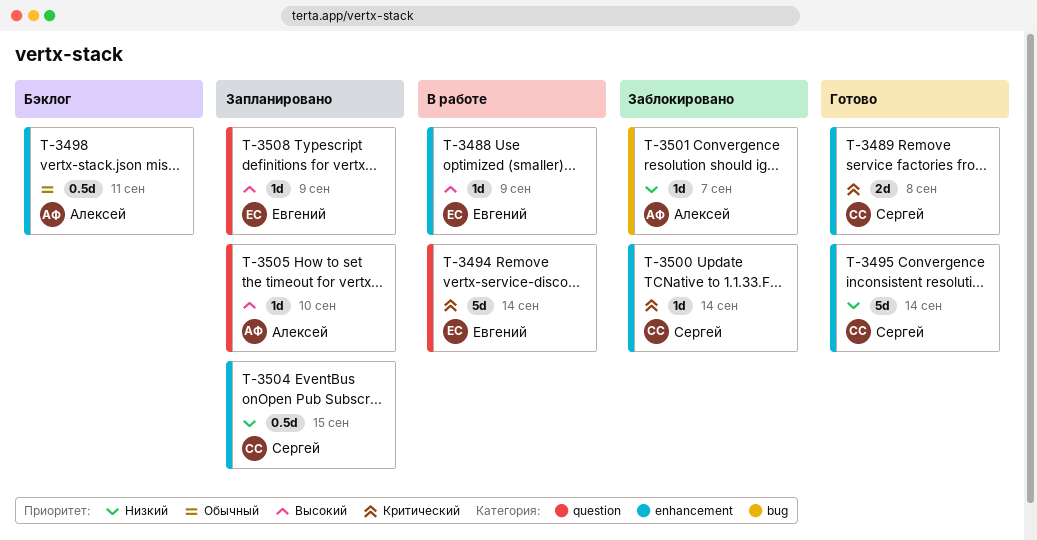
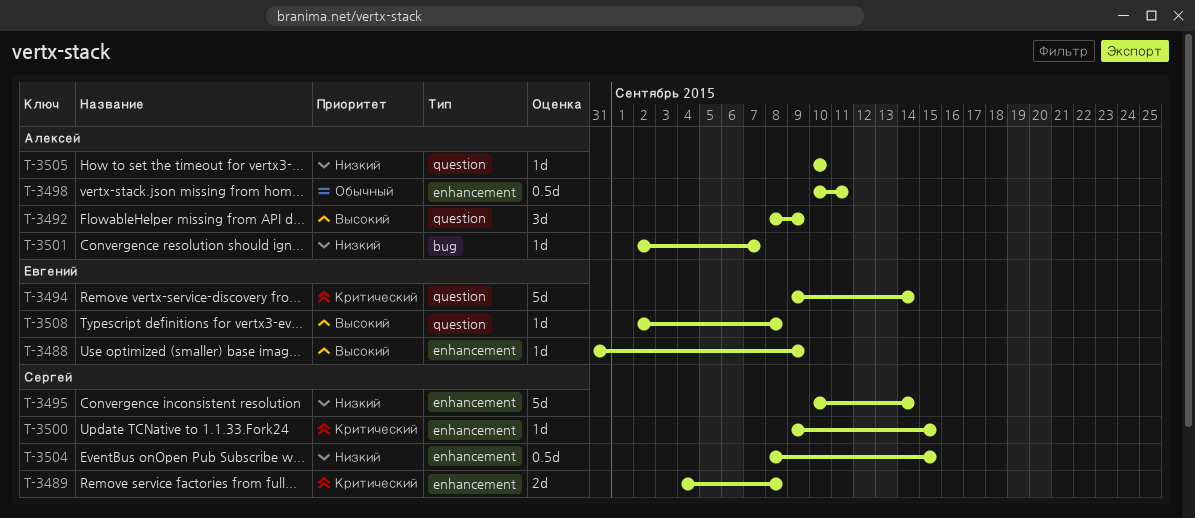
T-3492: none -> present
T-3500, due: Sep 14 -> Sep 15
T-3505, priority: Высокий -> Низкий
T-3508, due: Sep 9 -> Sep 8

